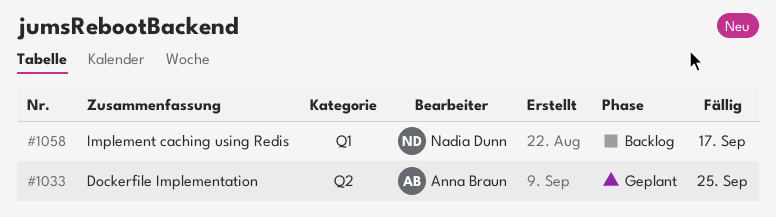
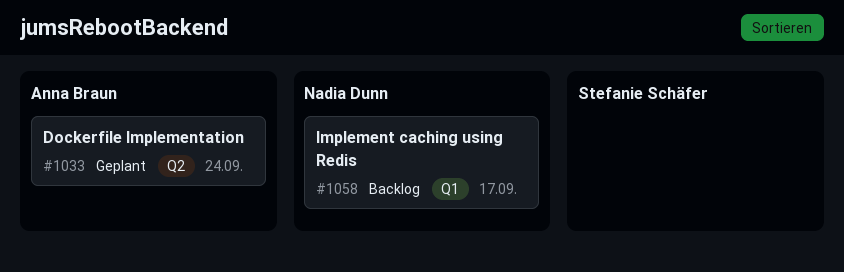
#1033, due: Sep 25 -> Sep 24

